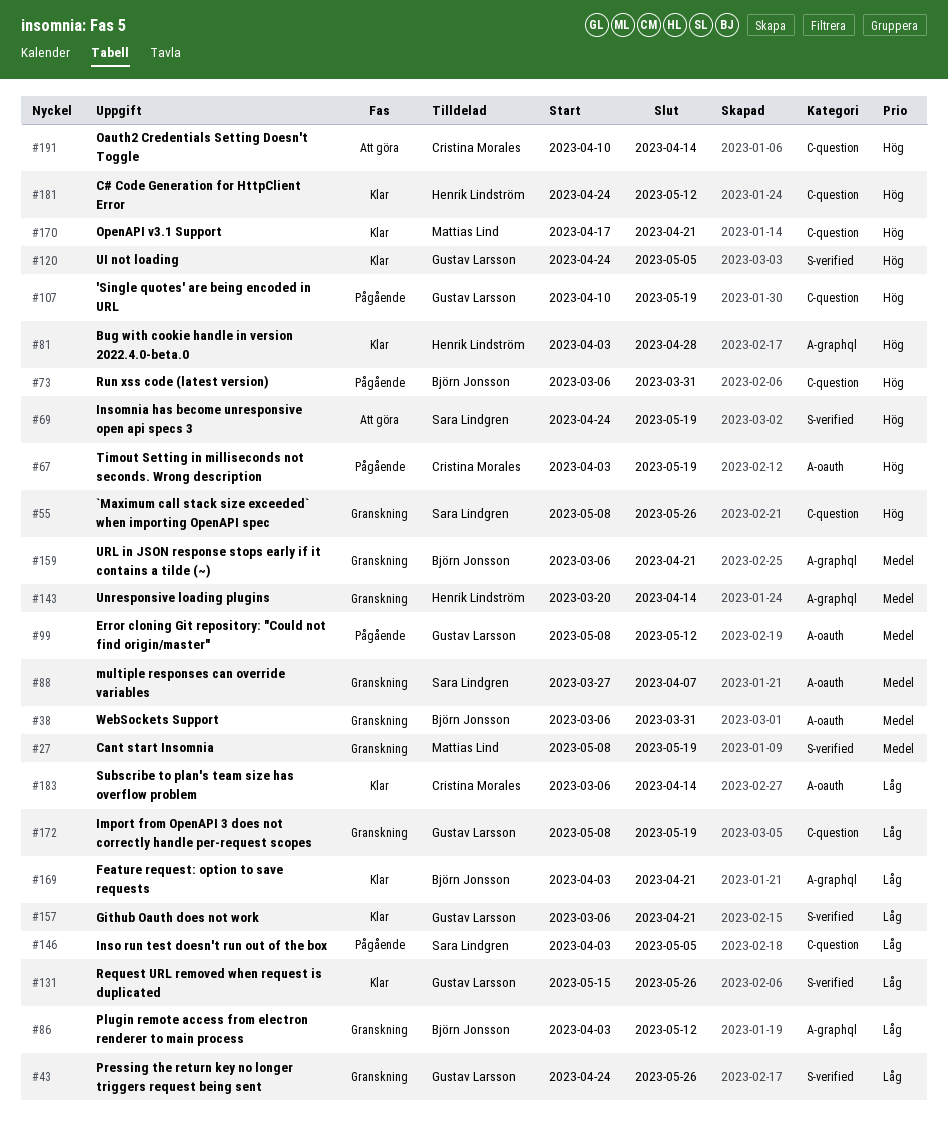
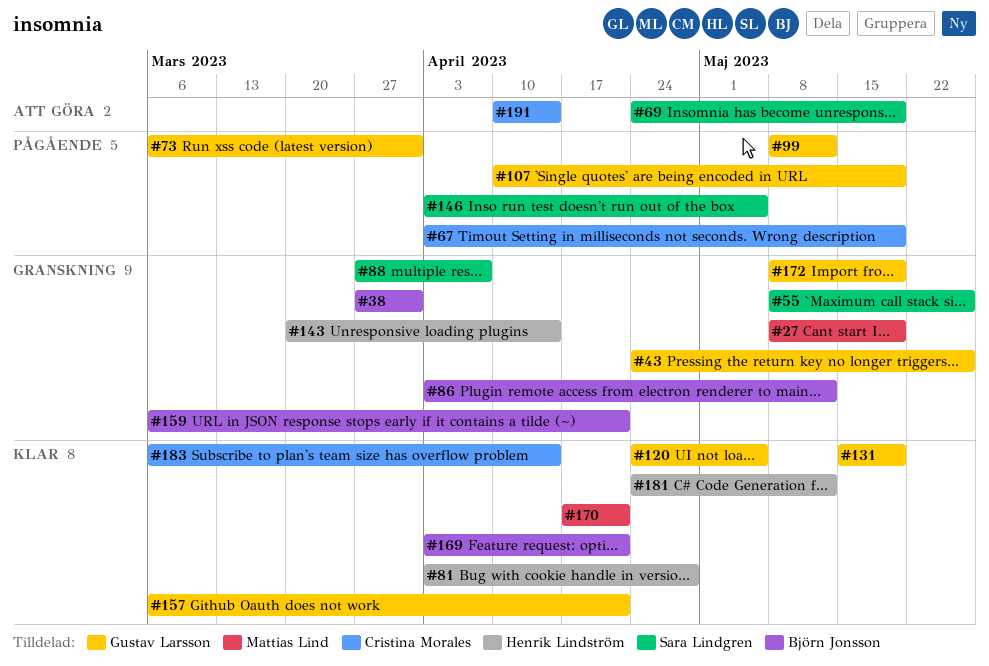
#38, start: Mar 6 -> Mar 27
#73, owner: Björn Jonsson -> Gustav Larsson
#131, due: May 26 -> May 19

